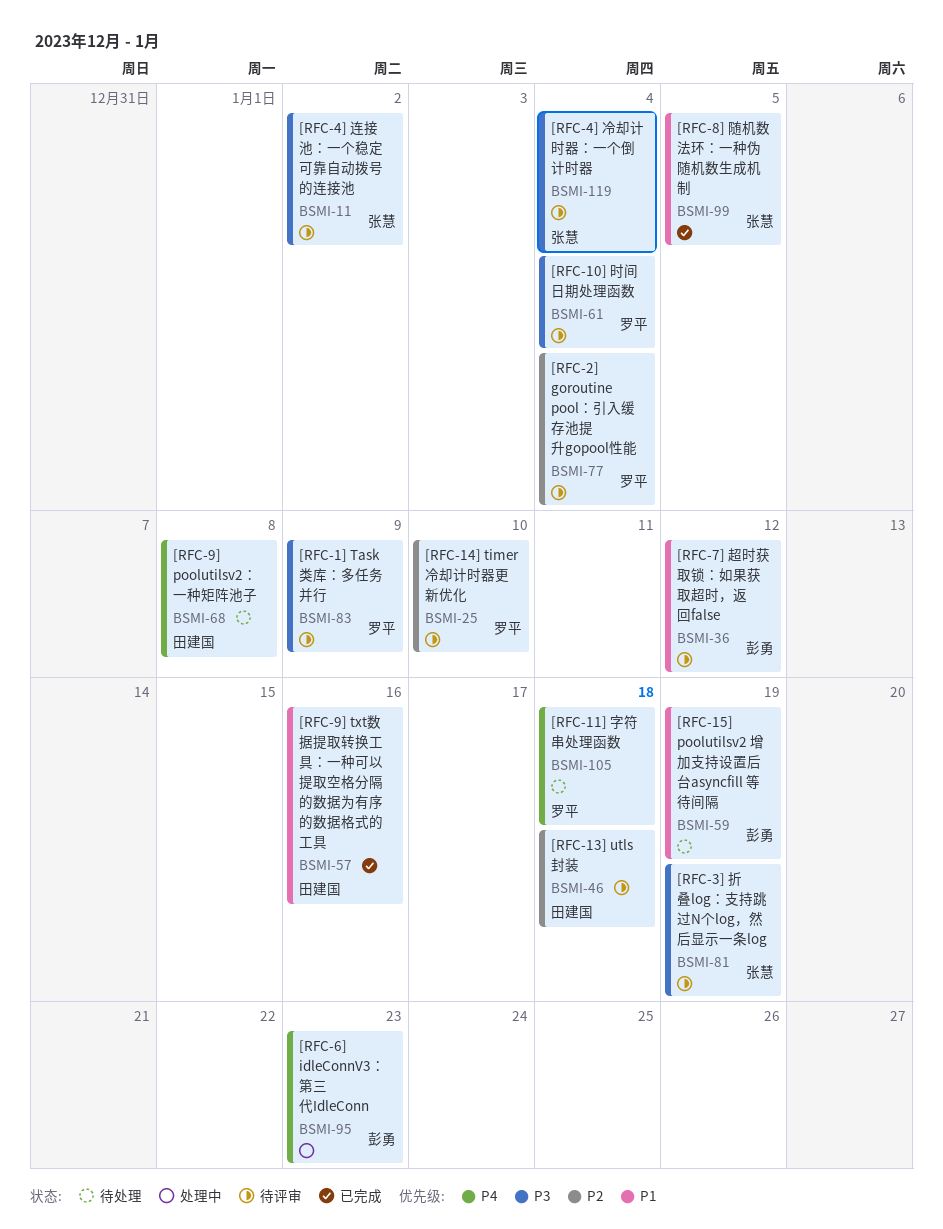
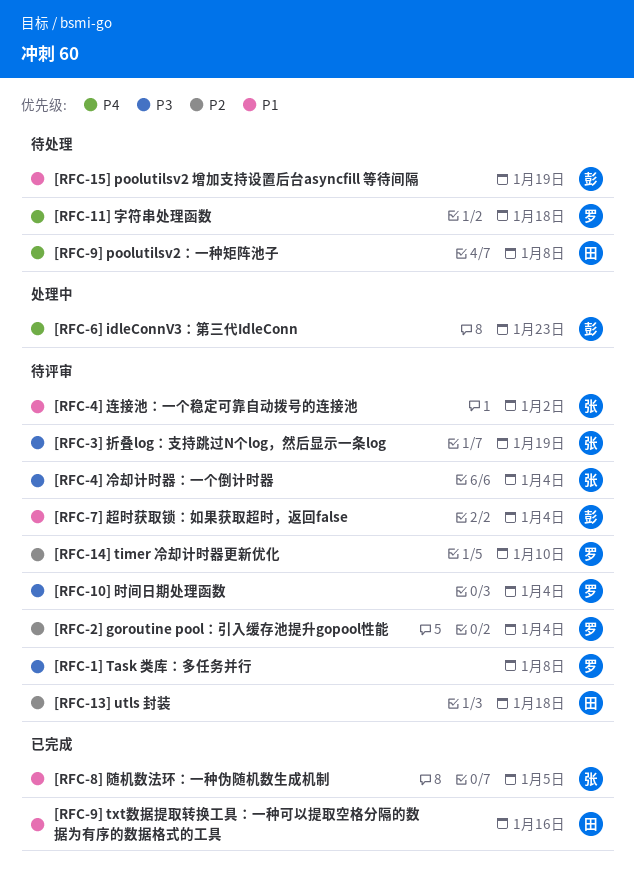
[RFC-1] Task 类库：多任务并行, due: Jan 9 -> Jan 8
[RFC-4] 连接池：一个稳定可靠自动拨号的连接池, priority: P3 -> P1
[RFC-7] 超时获取锁：如果获取超时，返回false, due: Jan 12 -> Jan 4

